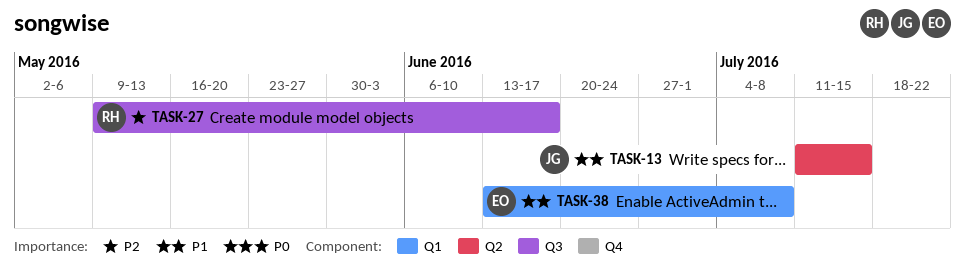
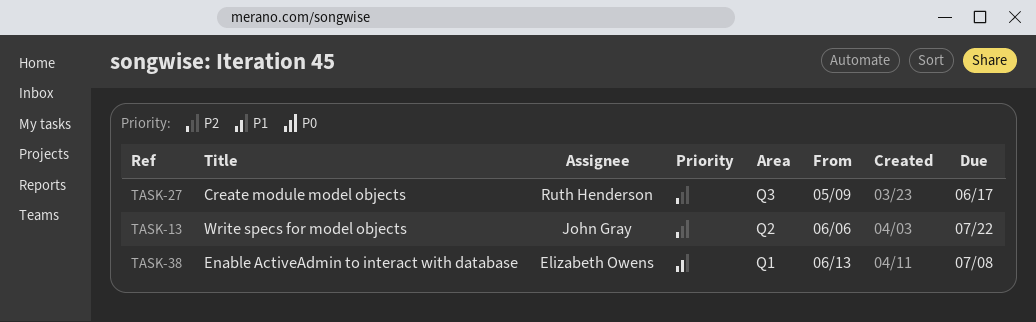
TASK-13, priority: P1 -> P2
TASK-13, start: Jul 11 -> Jun 6
TASK-13, due: Jul 15 -> Jul 22

